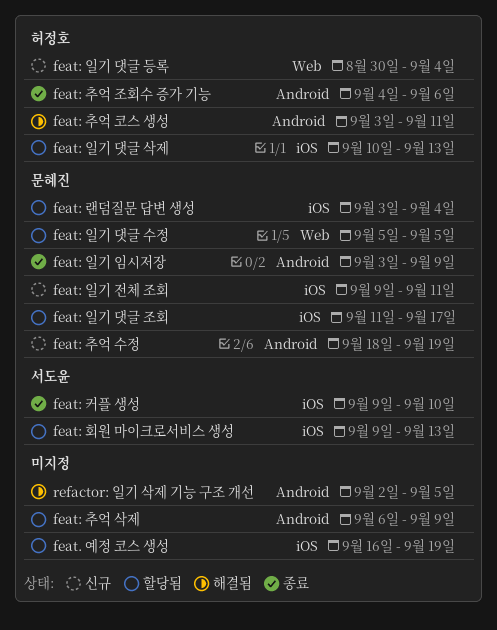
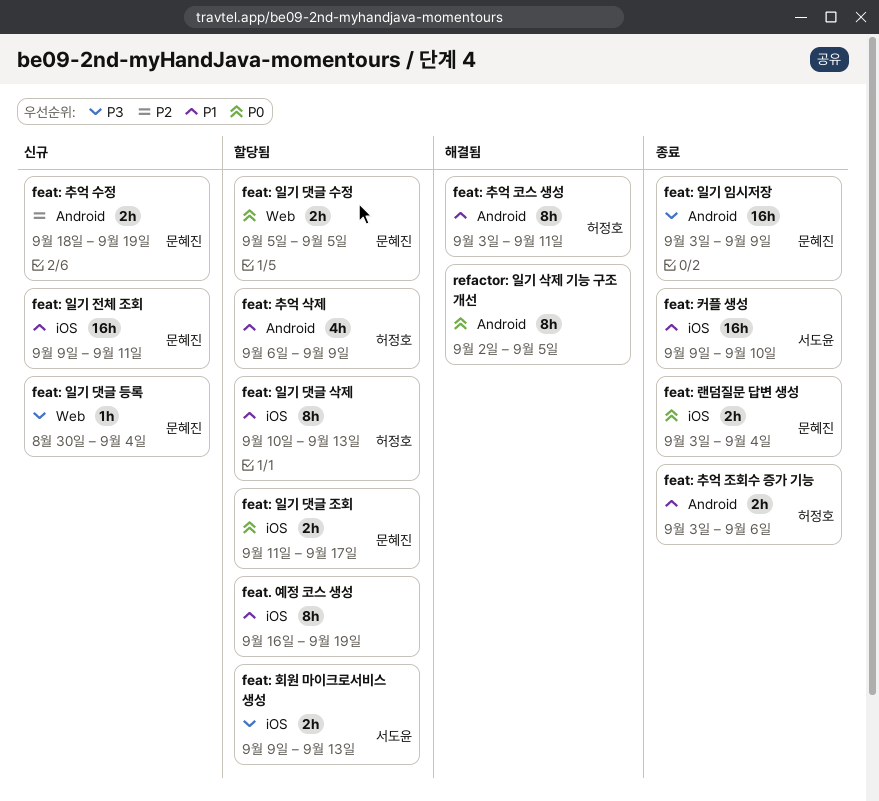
feat: 랜덤질문 답변 생성, status: 할당됨 -> 종료
feat: 일기 댓글 등록, owner: 허정호 -> 문혜진
feat: 추억 삭제, owner: none -> 허정호
feat: 추억 조회수 증가 기능, start: Sep 4 -> Sep 3

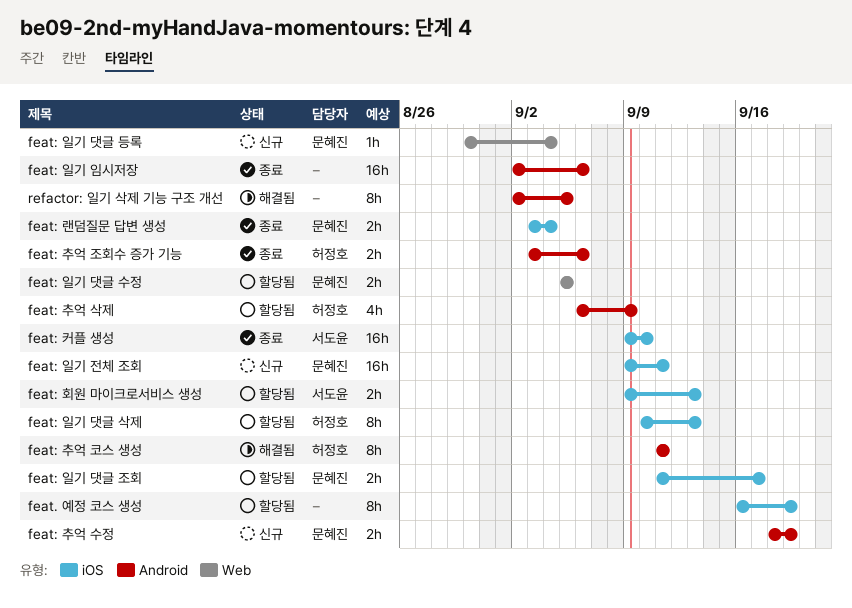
feat: 일기 임시저장, owner: 문혜진 -> none
feat: 일기 임시저장, start: Sep 3 -> Sep 2
feat: 일기 임시저장, due: Sep 9 -> Sep 6
feat: 추억 코스 생성, start: Sep 3 -> Sep 11

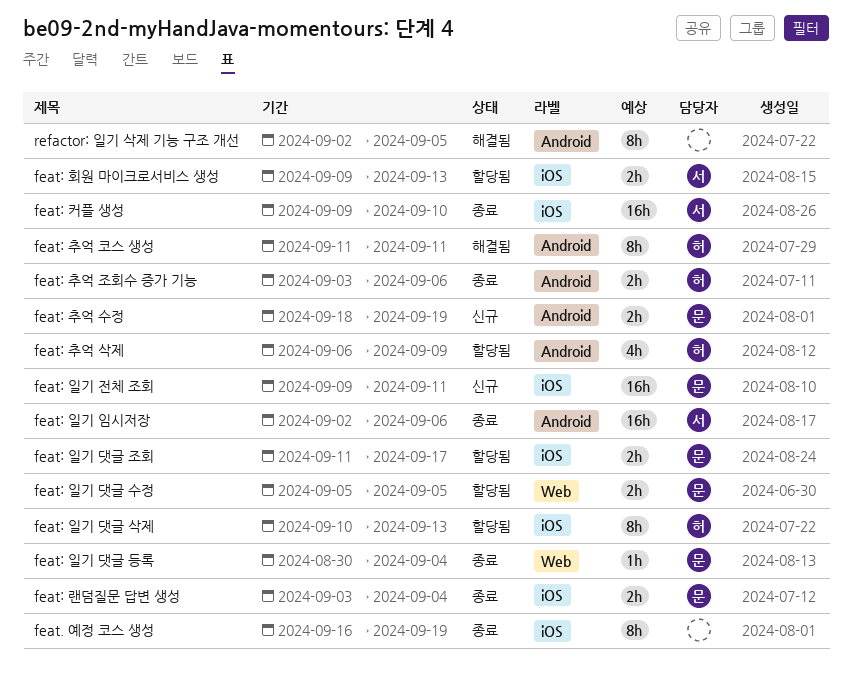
feat. 예정 코스 생성, status: 할당됨 -> 종료
feat: 일기 댓글 등록, status: 신규 -> 종료
feat: 일기 임시저장, owner: none -> 서도윤

